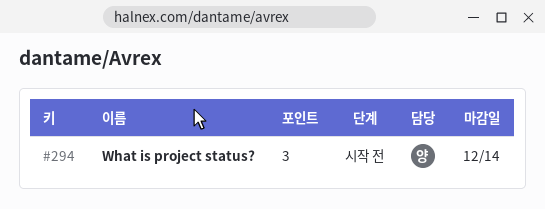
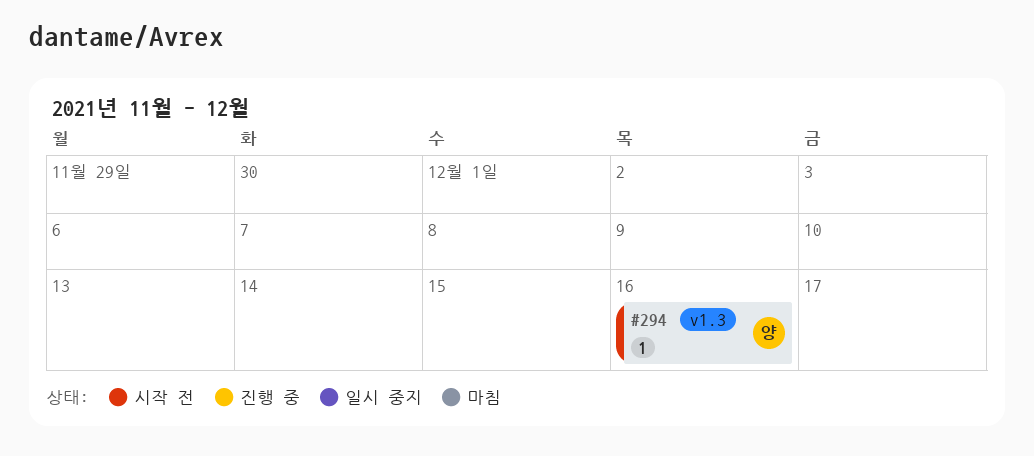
#294, estimate: 3 -> 1
#294, due: Dec 14 -> Dec 16

